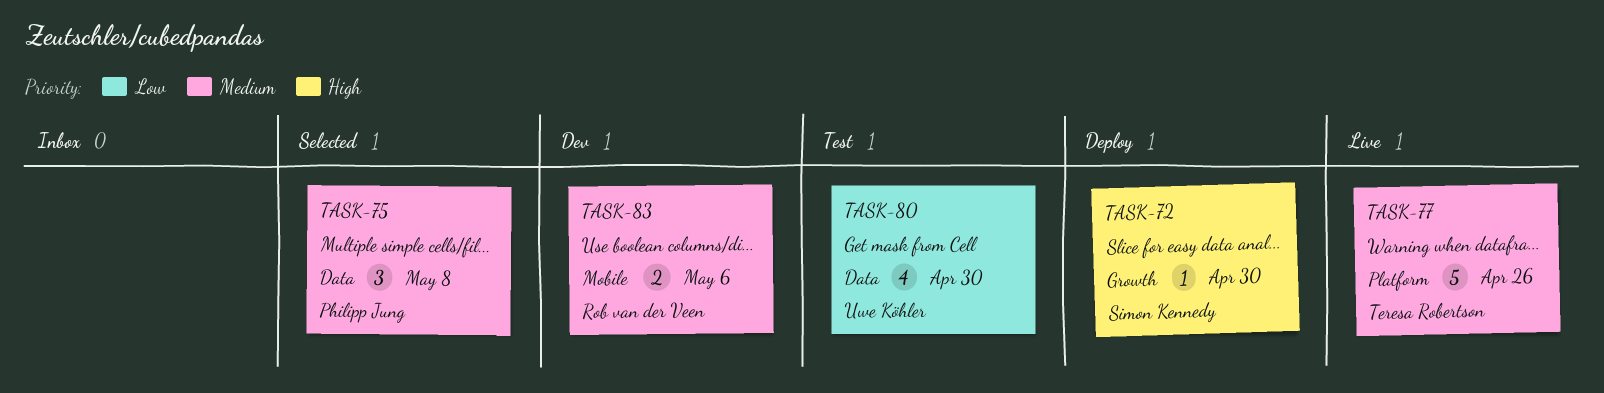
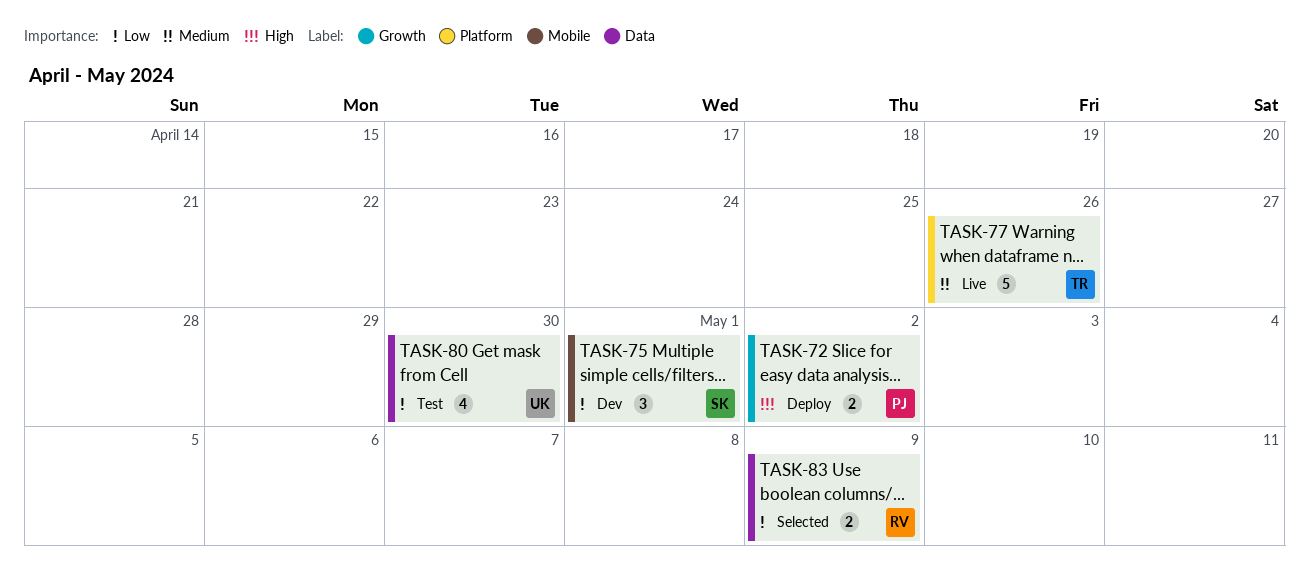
TASK-72, owner: Simon Kennedy -> Philipp Jung
TASK-72, estimate: 1 -> 2
TASK-72, due: Apr 30 -> May 2
TASK-75, status: Selected -> Dev
TASK-75, owner: Philipp Jung -> Simon Kennedy
TASK-75, priority: Medium -> Low
TASK-75, label: Data -> Mobile
TASK-75, due: May 8 -> May 1
TASK-83, status: Dev -> Selected
TASK-83, priority: Medium -> Low
TASK-83, label: Mobile -> Data
TASK-83, due: May 6 -> May 9

